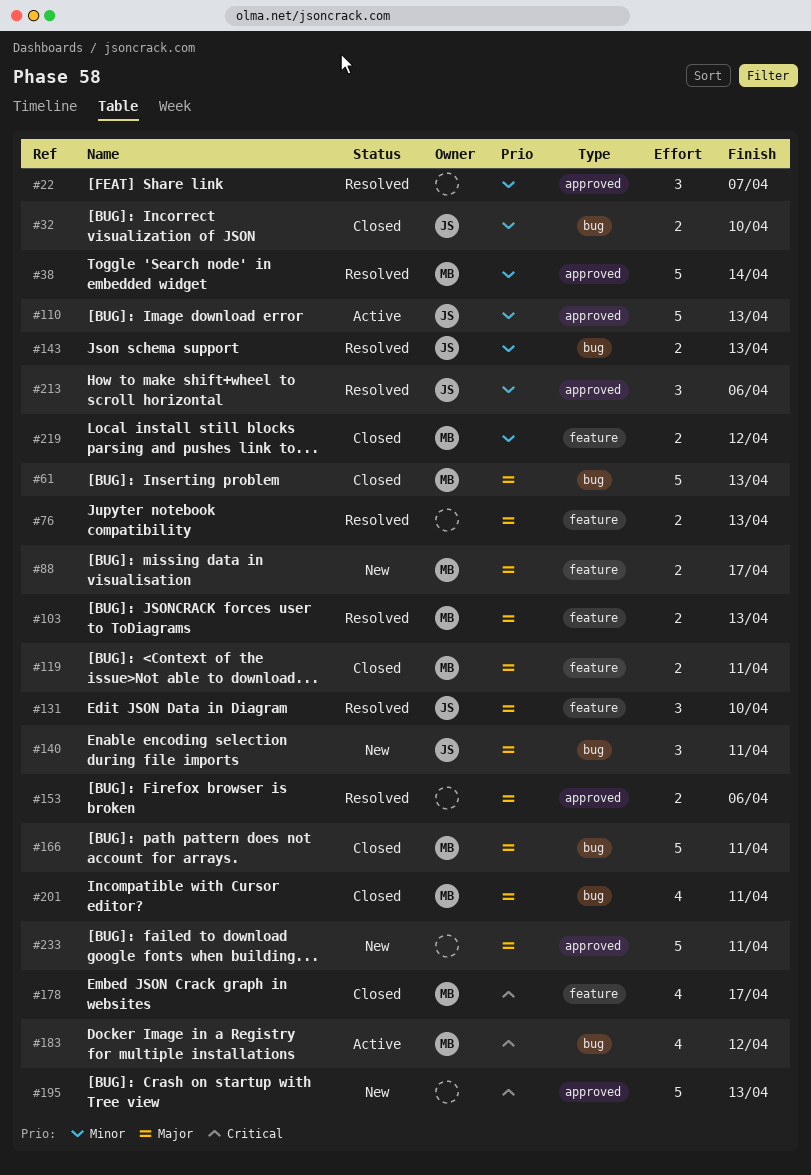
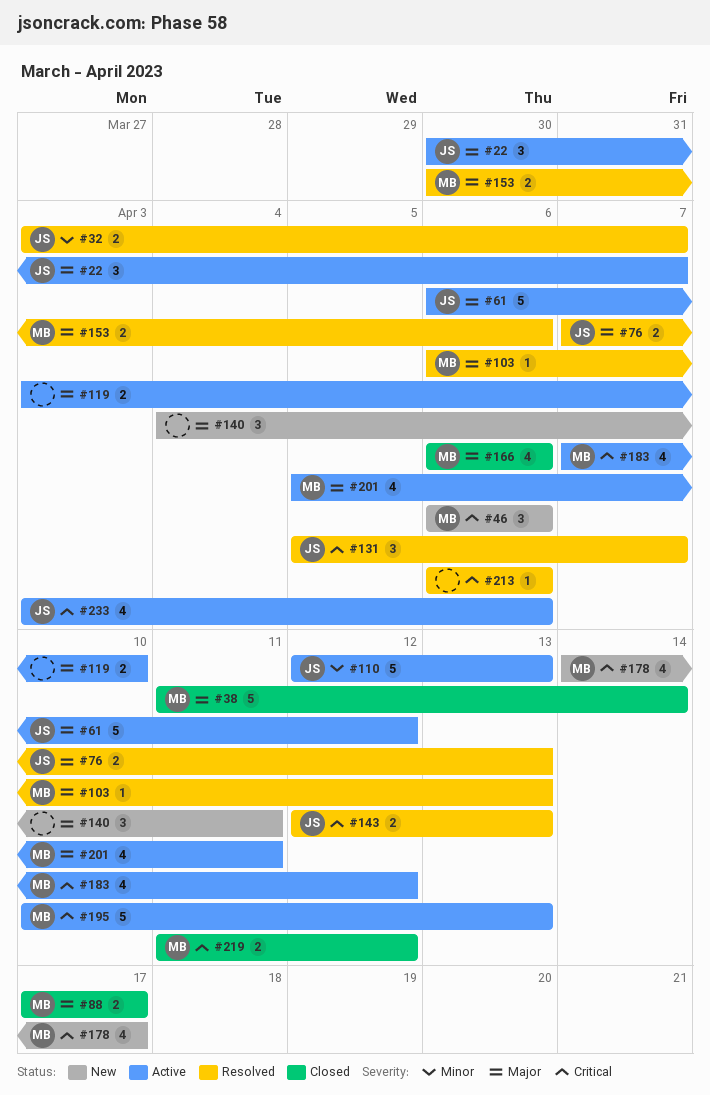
#22, status: Resolved -> Active
#22, owner: none -> JS
#22, priority: Minor -> Major
#32, status: Closed -> Resolved
#32, due: Apr 10 -> Apr 7
#38, status: Resolved -> Closed
#38, priority: Minor -> Major
#46: none -> present
#61, status: Closed -> Active
#61, owner: MB -> JS
#61, due: Apr 13 -> Apr 12
#76, owner: none -> JS
#88, status: New -> Closed
#103, estimate: 2 -> 1
#119, status: Closed -> Active
#119, owner: MB -> none
#119, due: Apr 11 -> Apr 10
#131, priority: Major -> Critical
#131, due: Apr 10 -> Apr 7
#140, owner: JS -> none
#143, priority: Minor -> Critical
#153, owner: none -> MB
#166, estimate: 5 -> 4
#166, due: Apr 11 -> Apr 6
#178, status: Closed -> New
#195, status: New -> Active
#195, owner: none -> MB
#201, status: Closed -> Active
#213, owner: JS -> none
#213, priority: Minor -> Critical
#213, estimate: 3 -> 1
#219, priority: Minor -> Critical
#233, status: New -> Active
#233, owner: none -> JS
#233, priority: Major -> Critical
#233, estimate: 5 -> 4
#233, due: Apr 11 -> Apr 6

